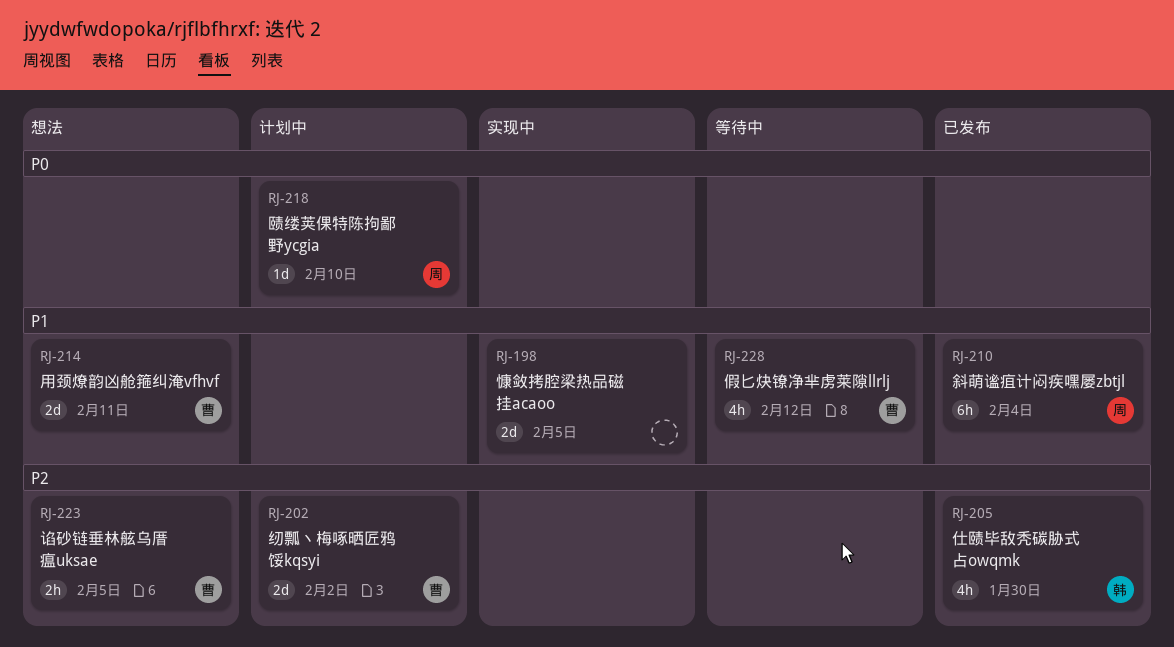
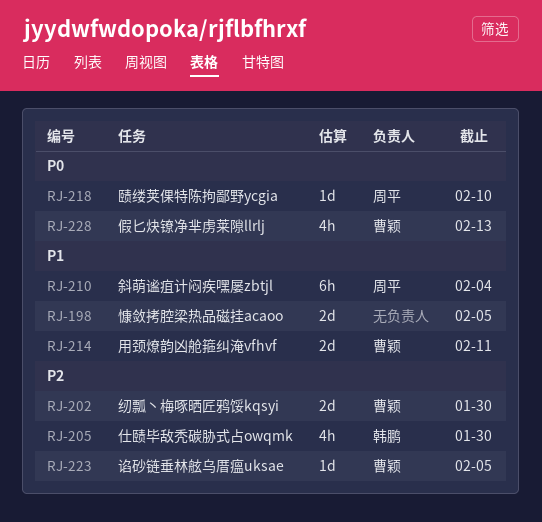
RJ-202, due: Feb 2 -> Jan 30
RJ-223, estimate: 2h -> 1d
RJ-228, priority: P1 -> P0
RJ-228, due: Feb 12 -> Feb 13

